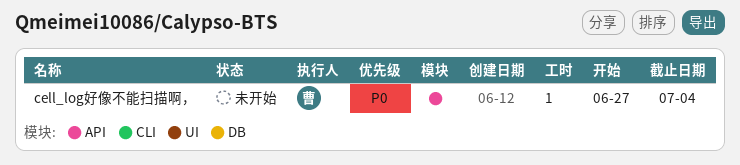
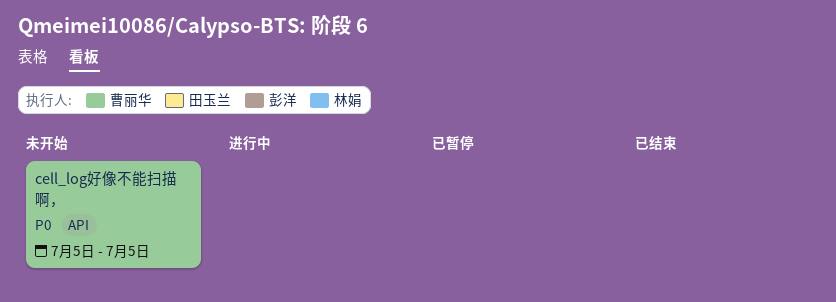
cell_log好像不能扫描啊，, start: Jun 27 -> Jul 5
cell_log好像不能扫描啊，, due: Jul 4 -> Jul 5

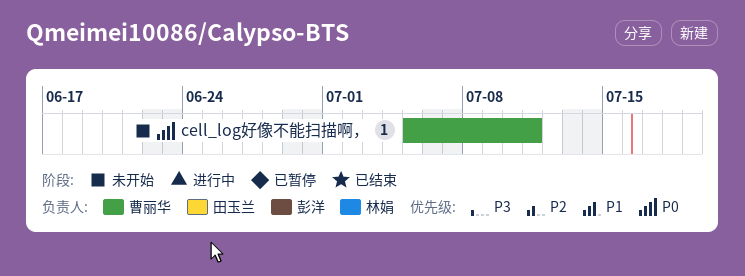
cell_log好像不能扫描啊，, due: Jul 5 -> Jul 11

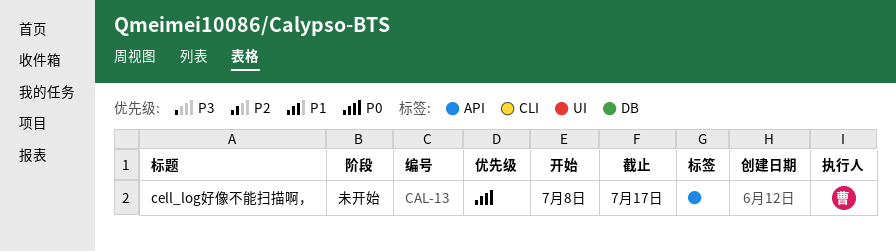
cell_log好像不能扫描啊，, start: Jul 5 -> Jul 8
cell_log好像不能扫描啊，, due: Jul 11 -> Jul 17

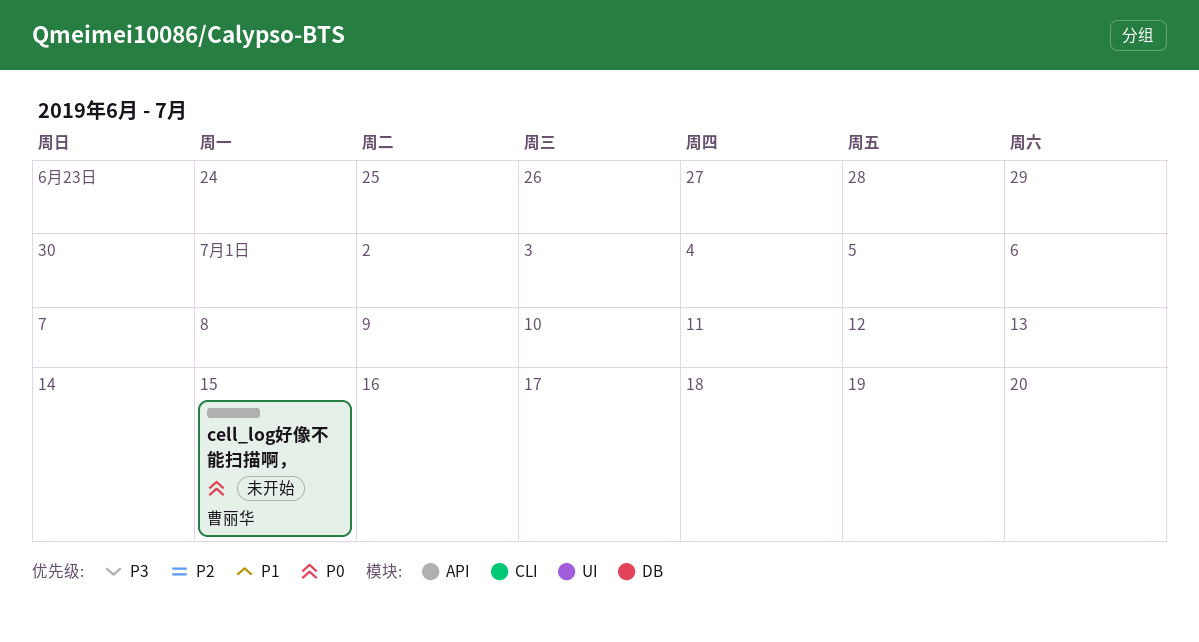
cell_log好像不能扫描啊，, due: Jul 17 -> Jul 15

